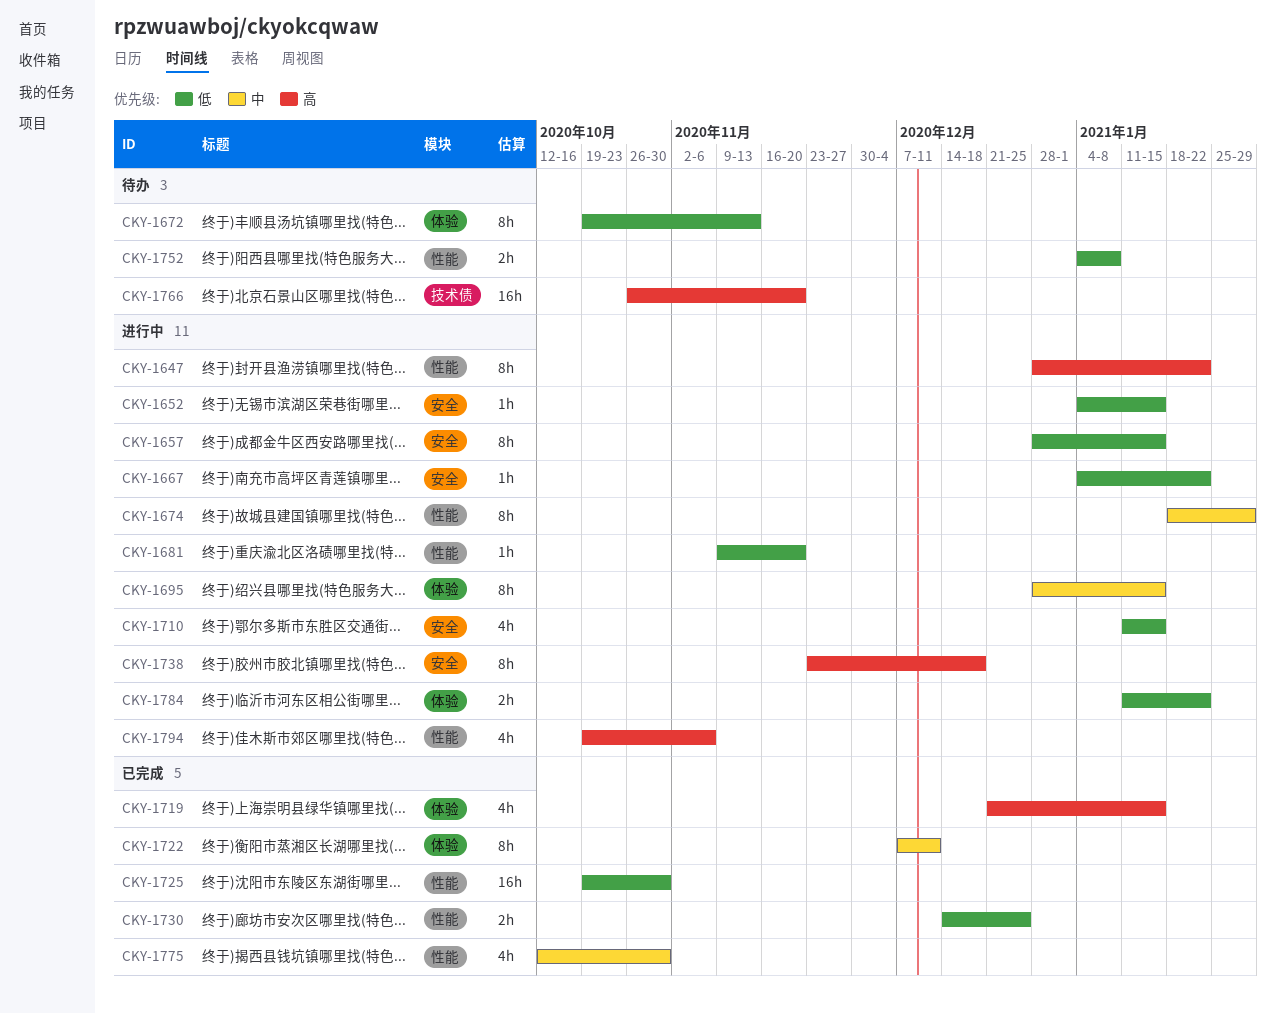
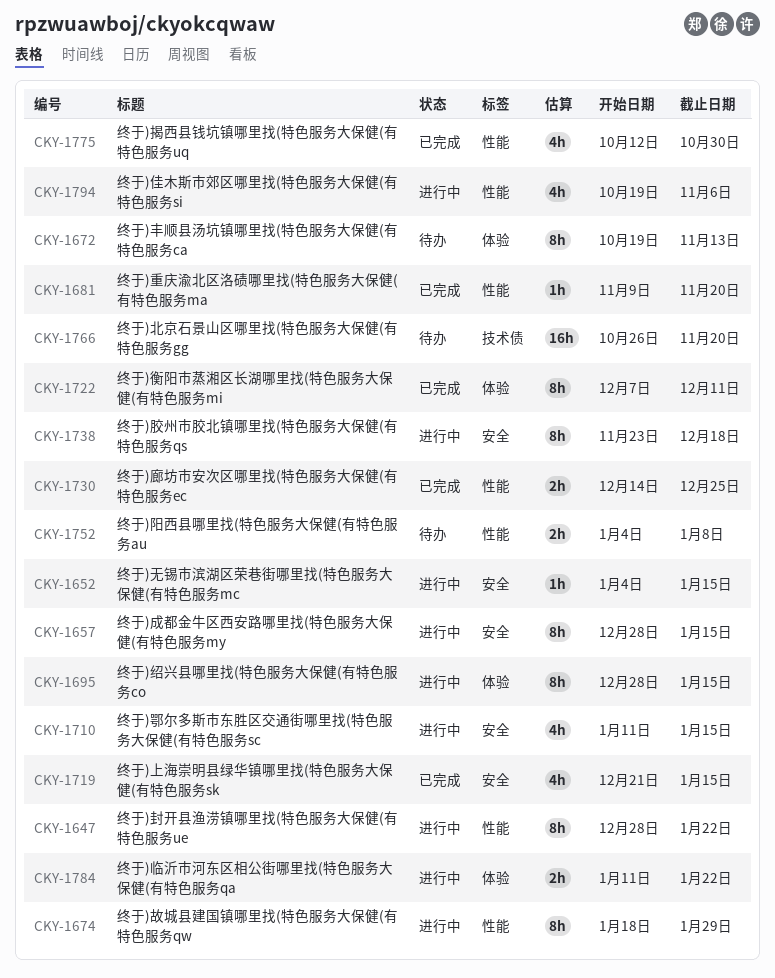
CKY-1667: present -> none
CKY-1681, status: 进行中 -> 已完成
CKY-1719, label: 体验 -> 安全
CKY-1725: present -> none

